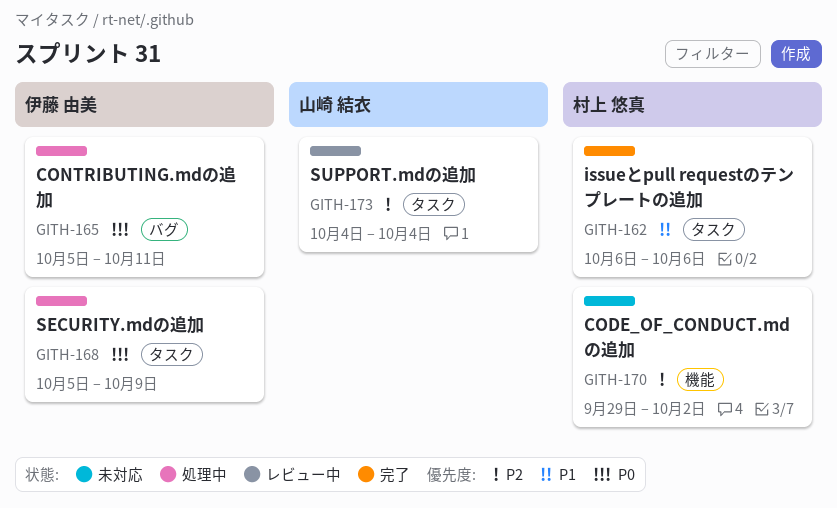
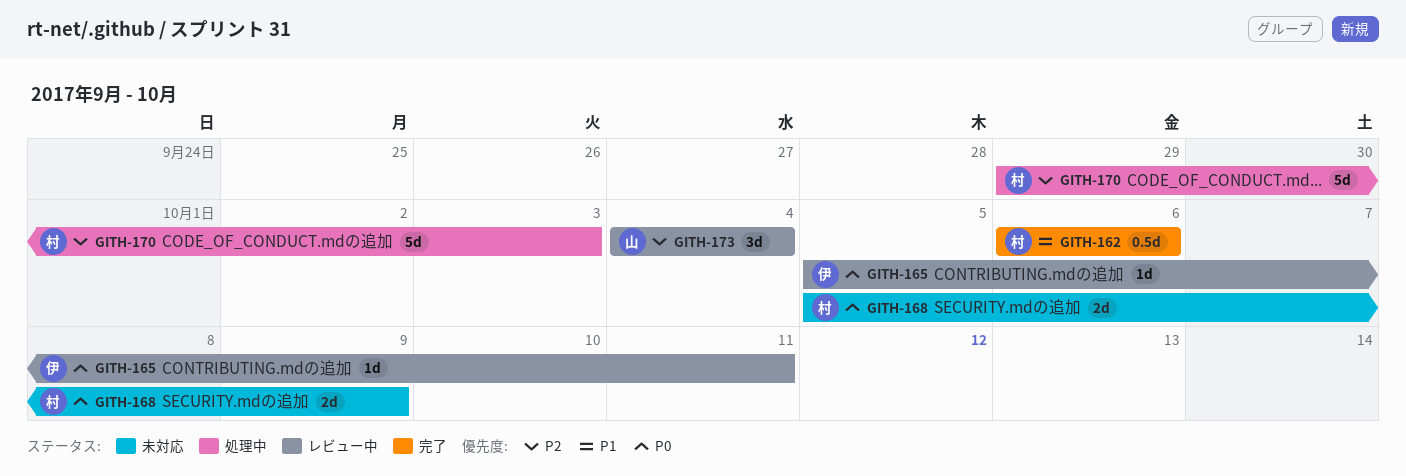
GITH-165, status: 処理中 -> レビュー中
GITH-168, status: 処理中 -> 未対応
GITH-168, owner: 伊藤 由美 -> 村上 悠真
GITH-170, status: 未対応 -> 処理中
GITH-170, due: Oct 2 -> Oct 3

